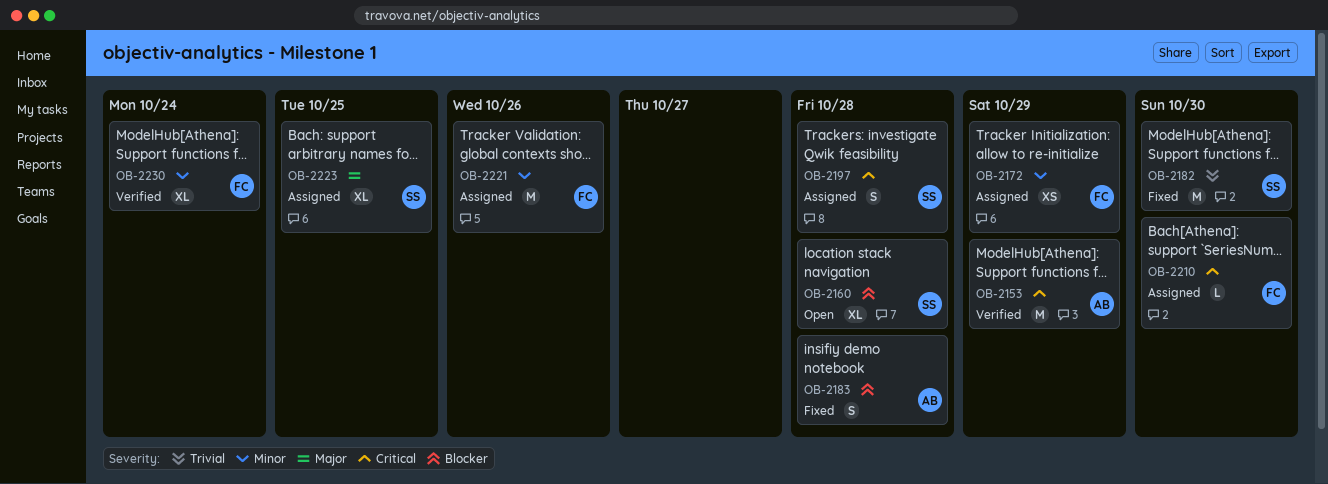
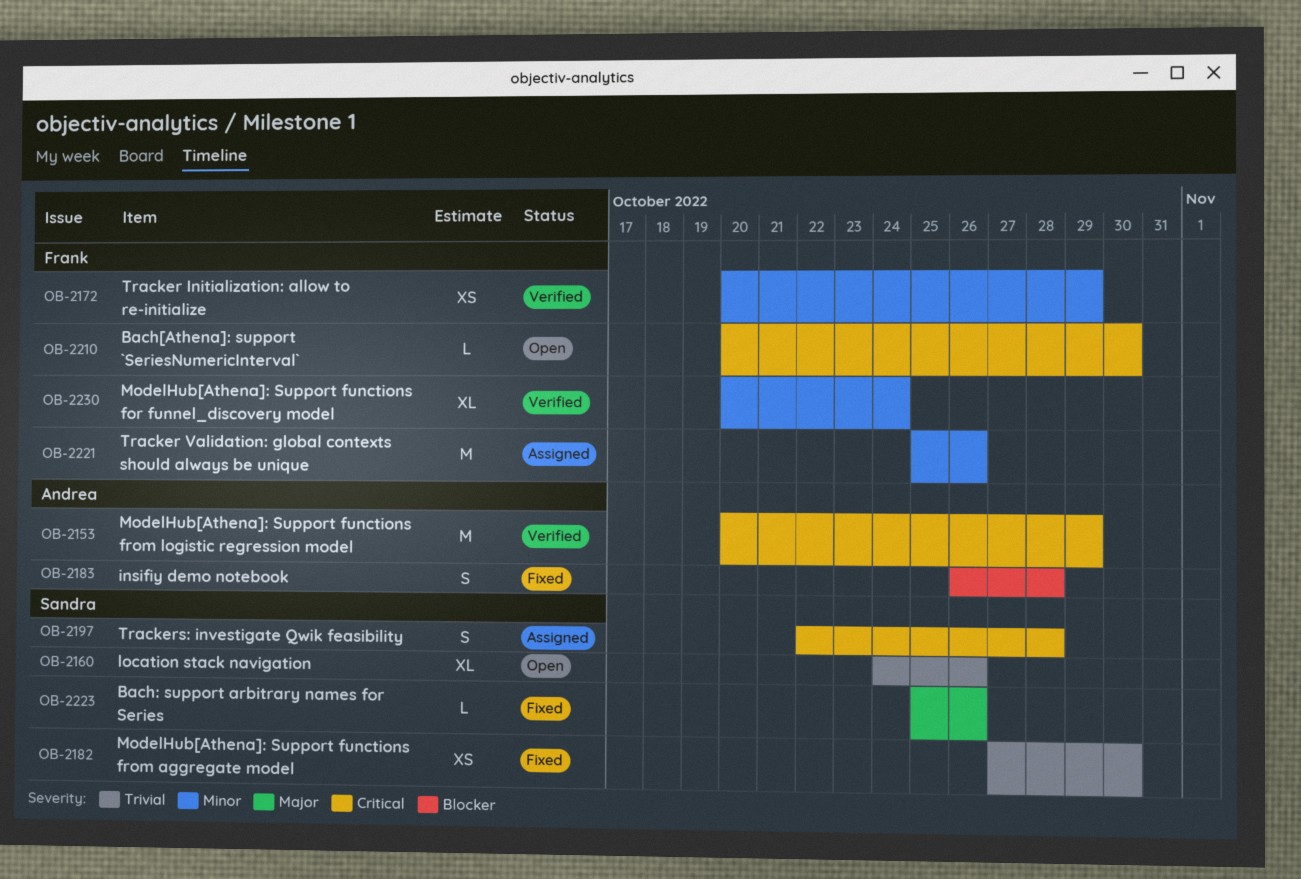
OB-2160, priority: Blocker -> Trivial
OB-2160, due: Oct 28 -> Oct 26
OB-2172, status: Assigned -> Verified
OB-2182, estimate: M -> XS
OB-2210, status: Assigned -> Open
OB-2223, status: Assigned -> Fixed
OB-2223, estimate: XL -> L
OB-2223, due: Oct 25 -> Oct 26

